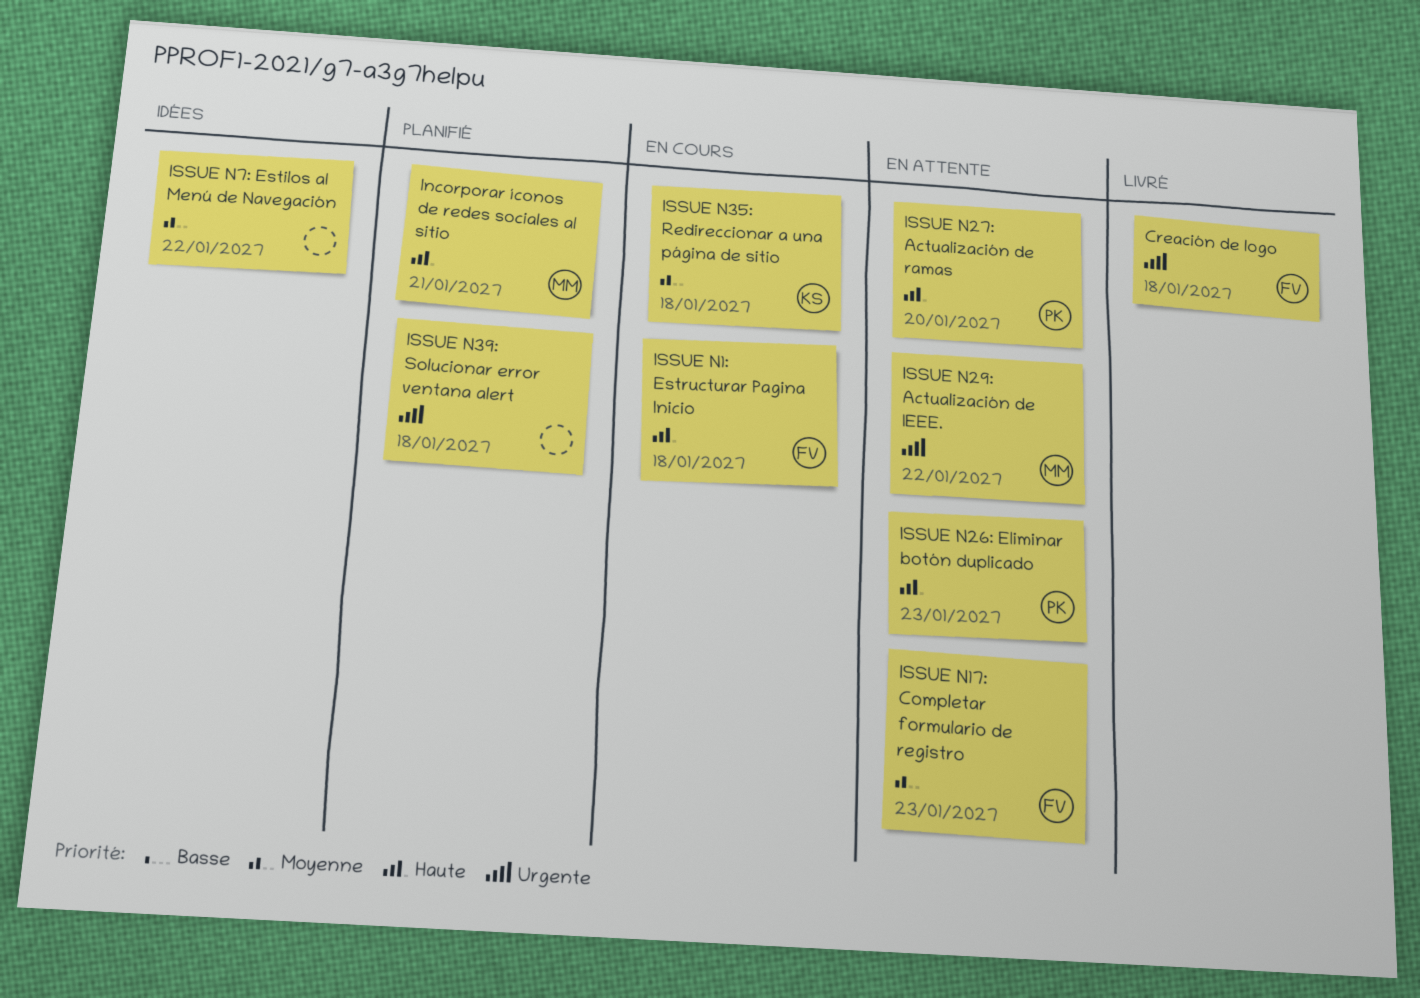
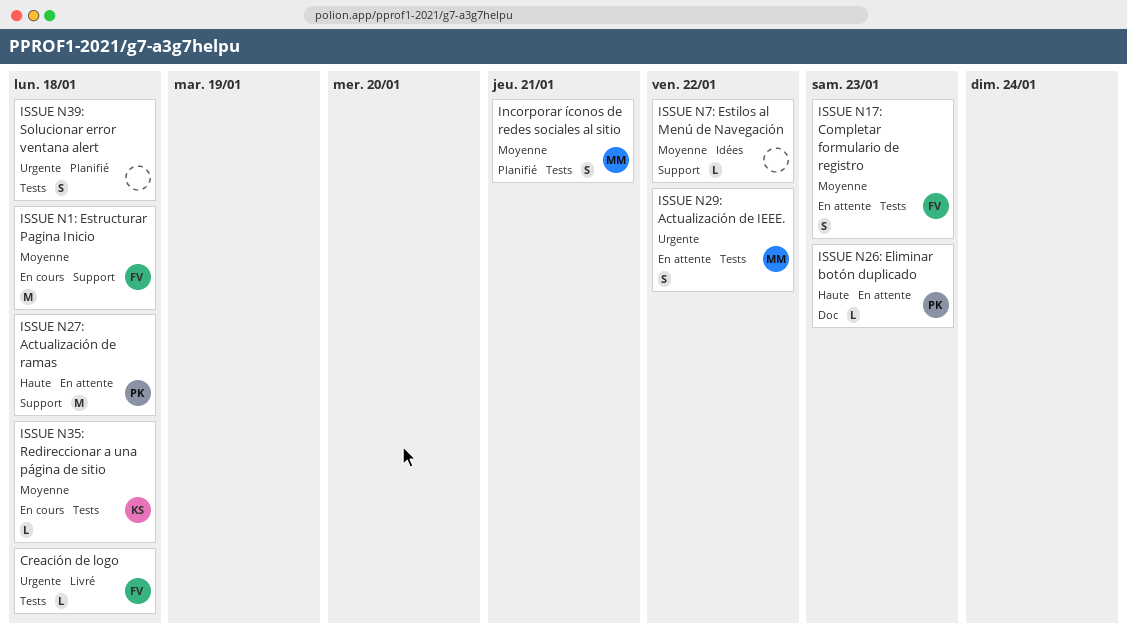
Incorporar íconos de redes sociales al sitio, priority: Haute -> Moyenne
ISSUE N1: Estructurar Pagina Inicio, priority: Haute -> Moyenne
ISSUE N27: Actualización de ramas, due: Jan 20 -> Jan 18

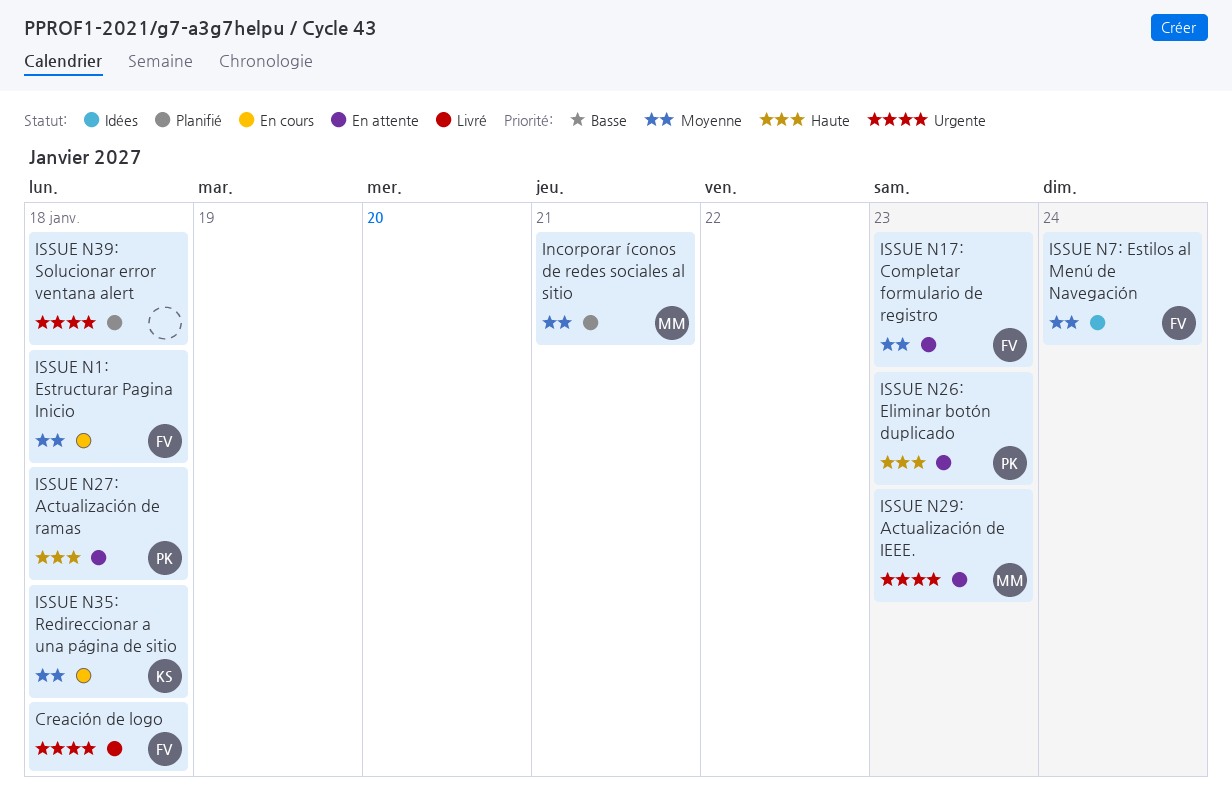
ISSUE N29: Actualización de IEEE., due: Jan 22 -> Jan 23
ISSUE N7: Estilos al Menú de Navegación, owner: none -> FV
ISSUE N7: Estilos al Menú de Navegación, due: Jan 22 -> Jan 24

